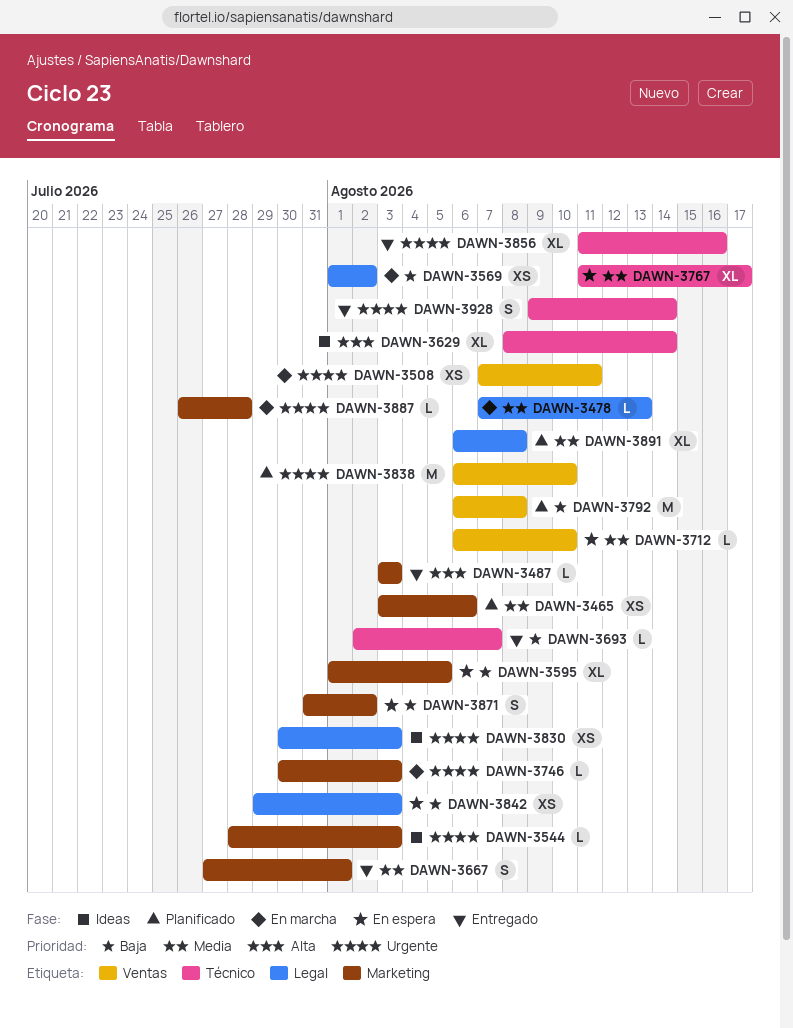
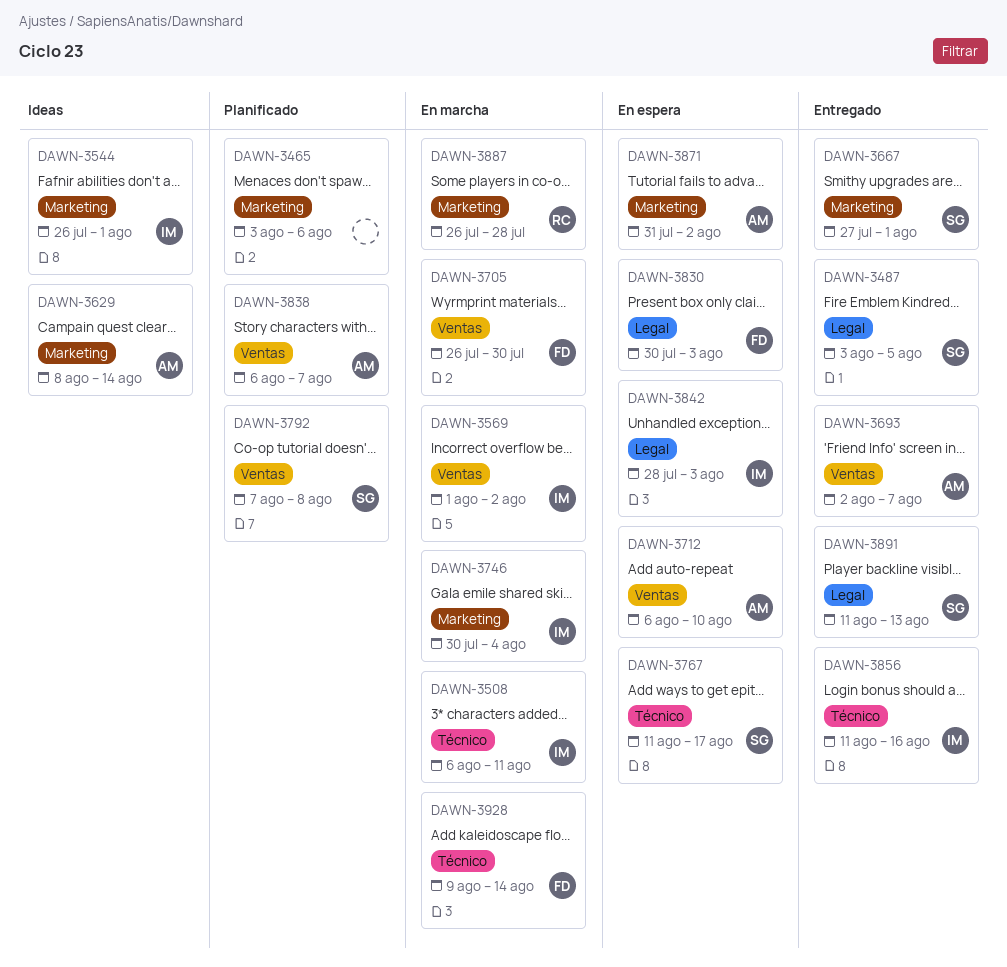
DAWN-3478: present -> none
DAWN-3487, label: Marketing -> Legal
DAWN-3487, due: Aug 3 -> Aug 5
DAWN-3508, label: Ventas -> Técnico
DAWN-3508, start: Aug 7 -> Aug 6
DAWN-3544, start: Jul 28 -> Jul 26
DAWN-3544, due: Aug 3 -> Aug 1
DAWN-3569, label: Legal -> Ventas
DAWN-3595: present -> none
DAWN-3629, label: Técnico -> Marketing
DAWN-3693, label: Técnico -> Ventas
DAWN-3705: none -> present
DAWN-3746, due: Aug 3 -> Aug 4
DAWN-3792, start: Aug 6 -> Aug 7
DAWN-3830, status: Ideas -> En espera
DAWN-3838, due: Aug 10 -> Aug 7
DAWN-3842, start: Jul 29 -> Jul 28
DAWN-3891, status: Planificado -> Entregado
DAWN-3891, start: Aug 6 -> Aug 11
DAWN-3891, due: Aug 8 -> Aug 13
DAWN-3928, status: Entregado -> En marcha

